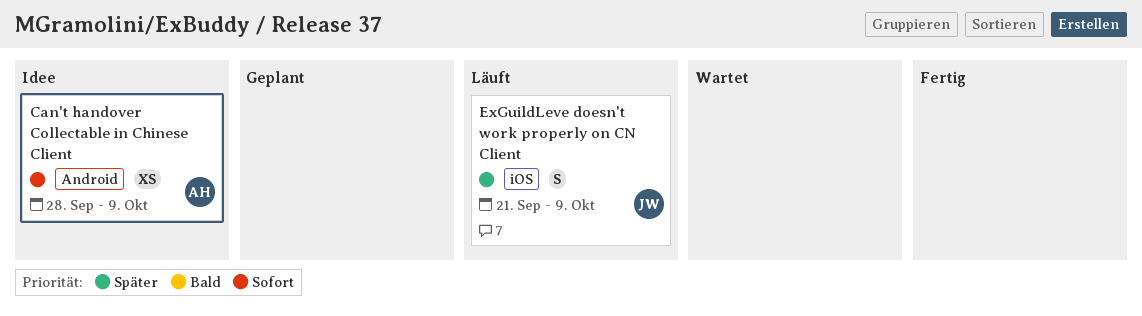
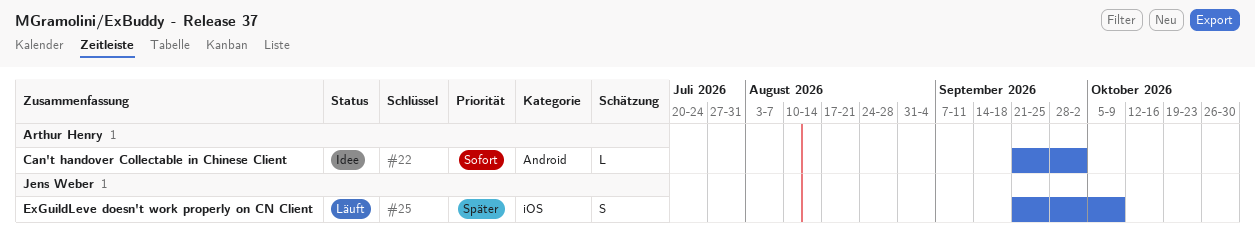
Can't handover Collectable in Chinese Client, estimate: XS -> L
Can't handover Collectable in Chinese Client, start: Sep 28 -> Sep 21
Can't handover Collectable in Chinese Client, due: Oct 9 -> Oct 2

